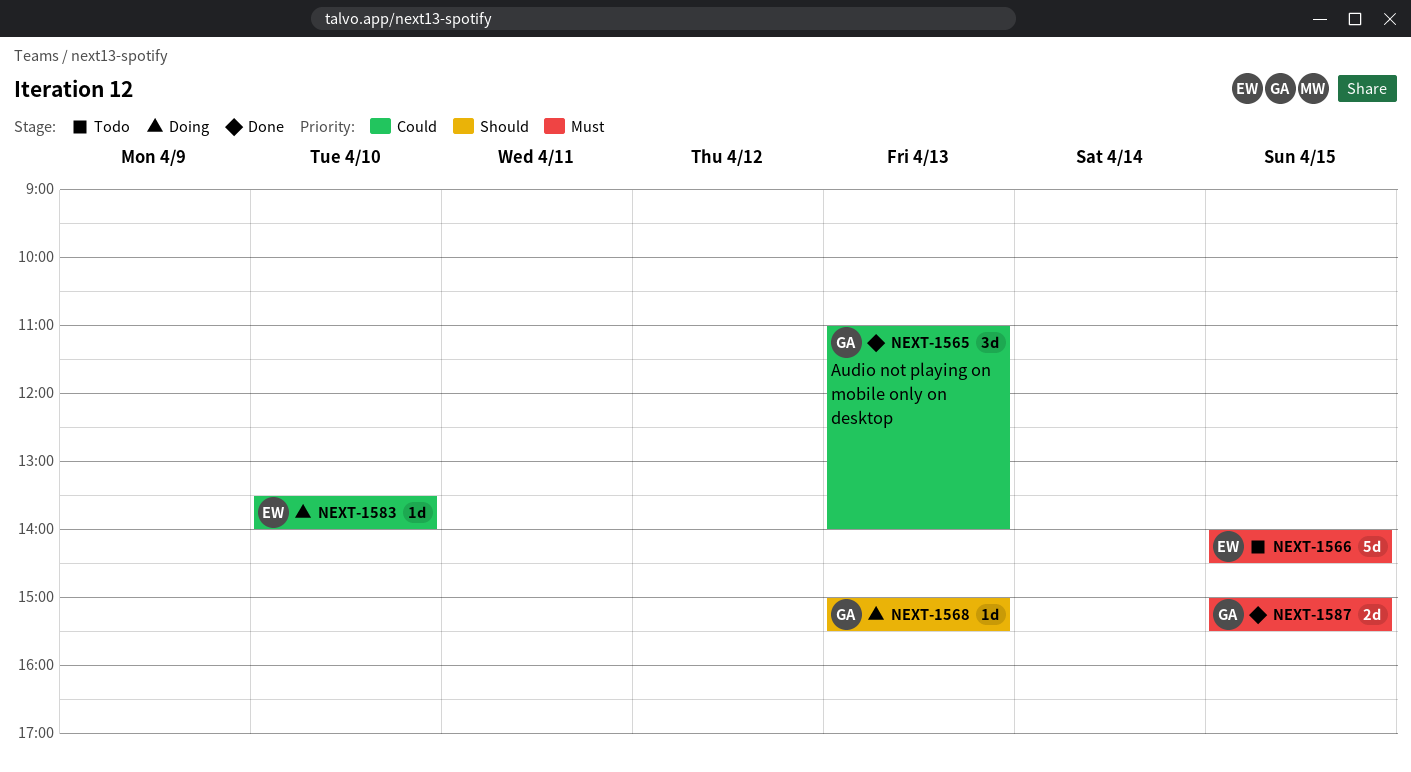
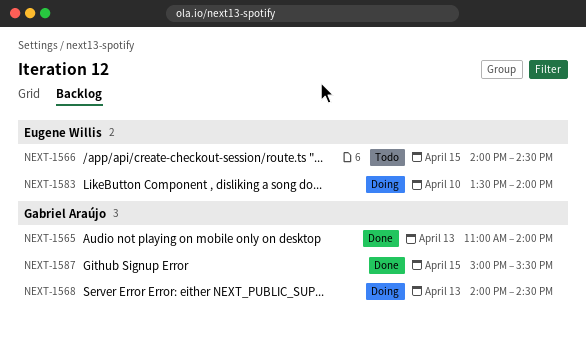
NEXT-1568, begins: 15:00 -> 14:00
NEXT-1568, ends: 15:30 -> 14:30

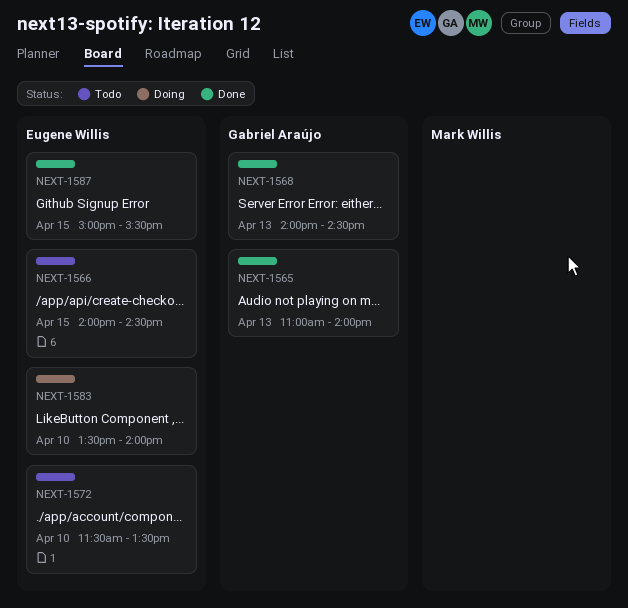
NEXT-1568, status: Doing -> Done
NEXT-1572: none -> present
NEXT-1587, owner: Gabriel Araújo -> Eugene Willis

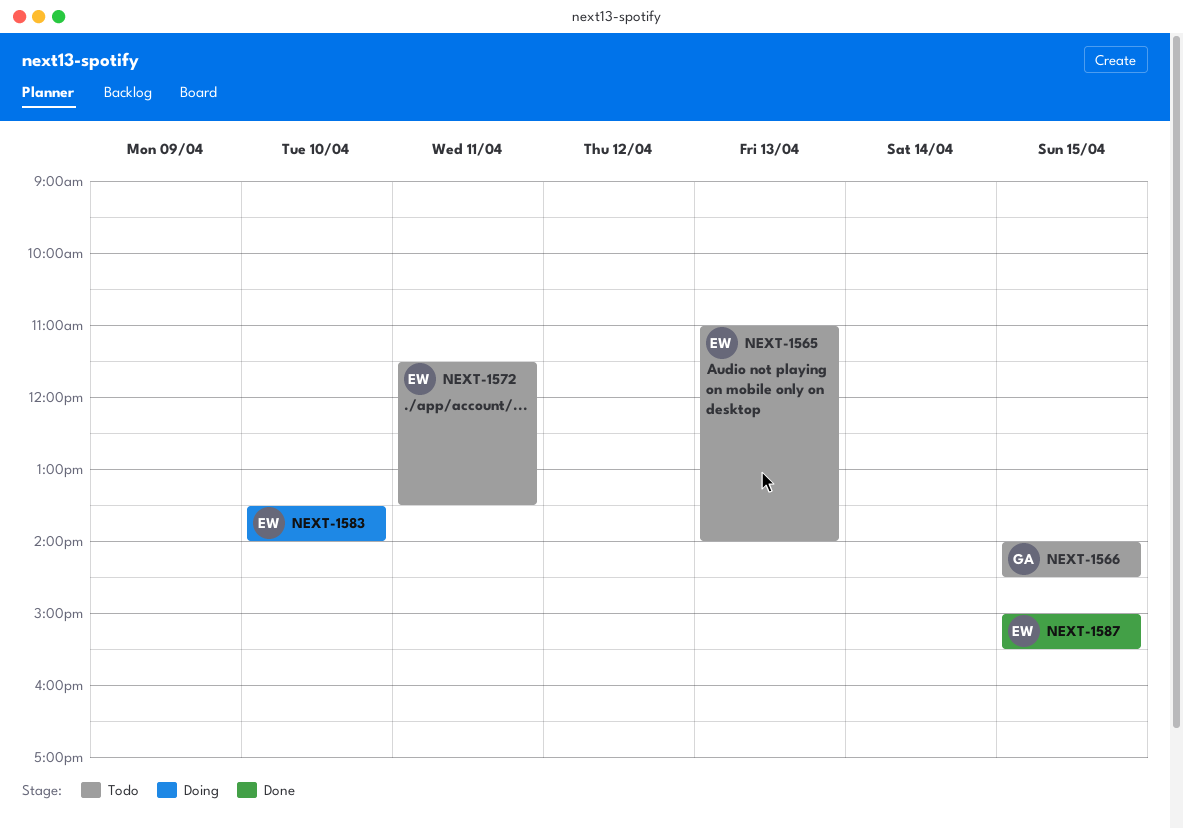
NEXT-1565, status: Done -> Todo
NEXT-1565, owner: Gabriel Araújo -> Eugene Willis
NEXT-1566, owner: Eugene Willis -> Gabriel Araújo
NEXT-1568: present -> none
NEXT-1572, day: Apr 10 -> Apr 11

